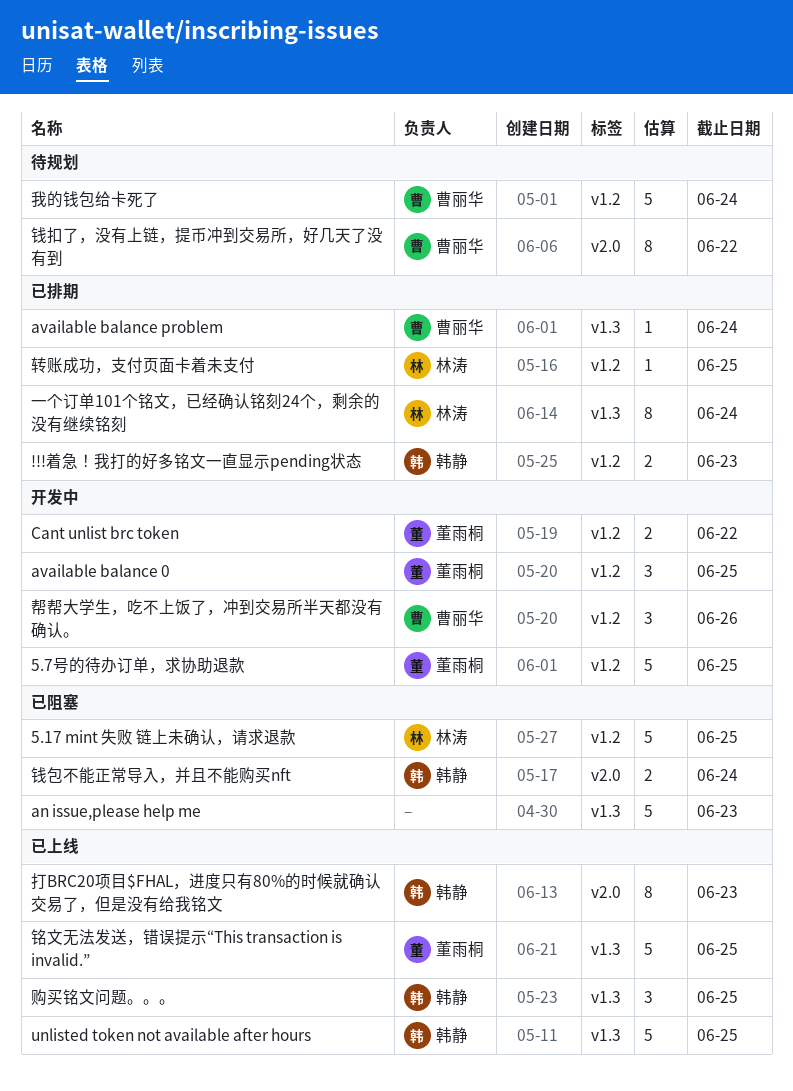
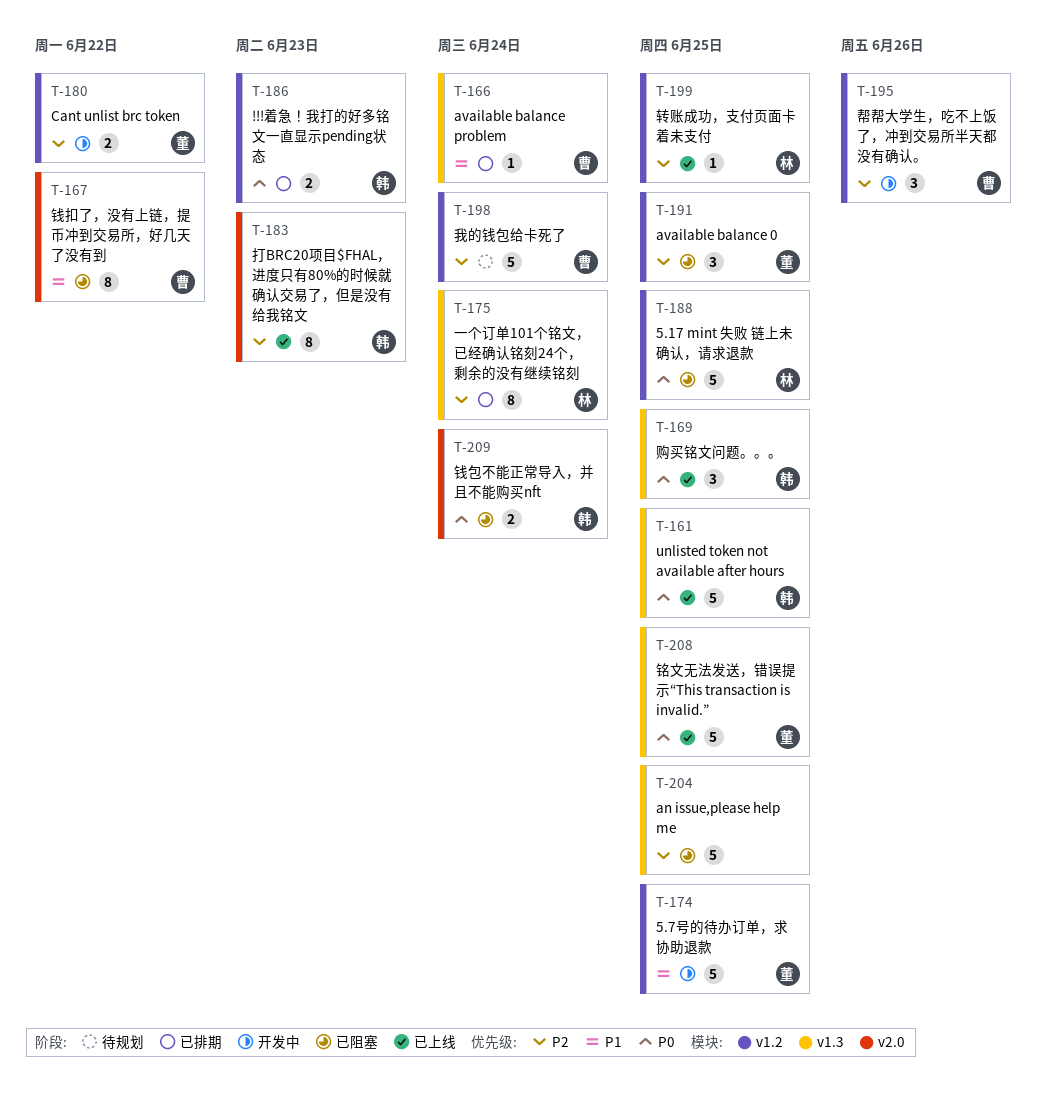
an issue,please help me, due: Jun 23 -> Jun 25
available balance 0, status: 开发中 -> 已阻塞
转账成功，支付页面卡着未支付, status: 已排期 -> 已上线
钱扣了，没有上链，提币冲到交易所，好几天了没有到, status: 待规划 -> 已阻塞

